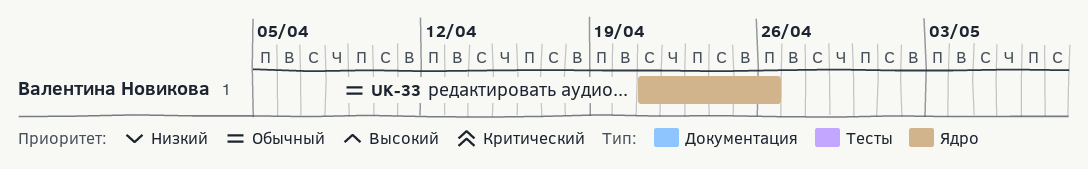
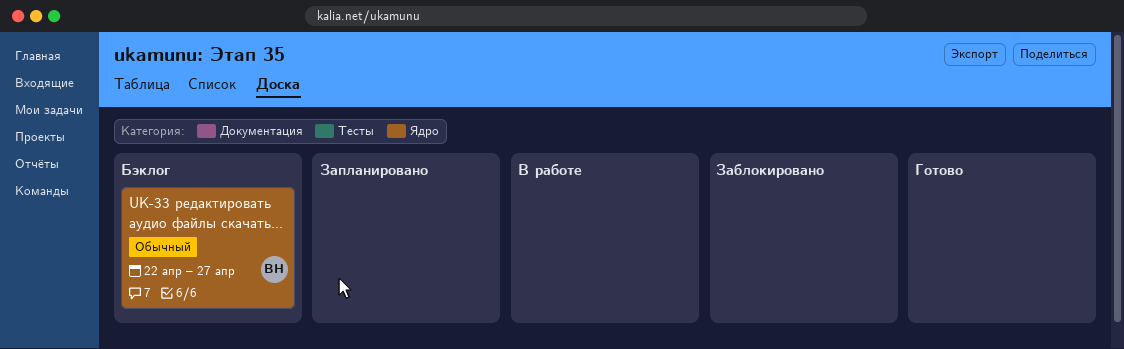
UK-33, start: Apr 21 -> Apr 22
UK-33, due: Apr 26 -> Apr 27

